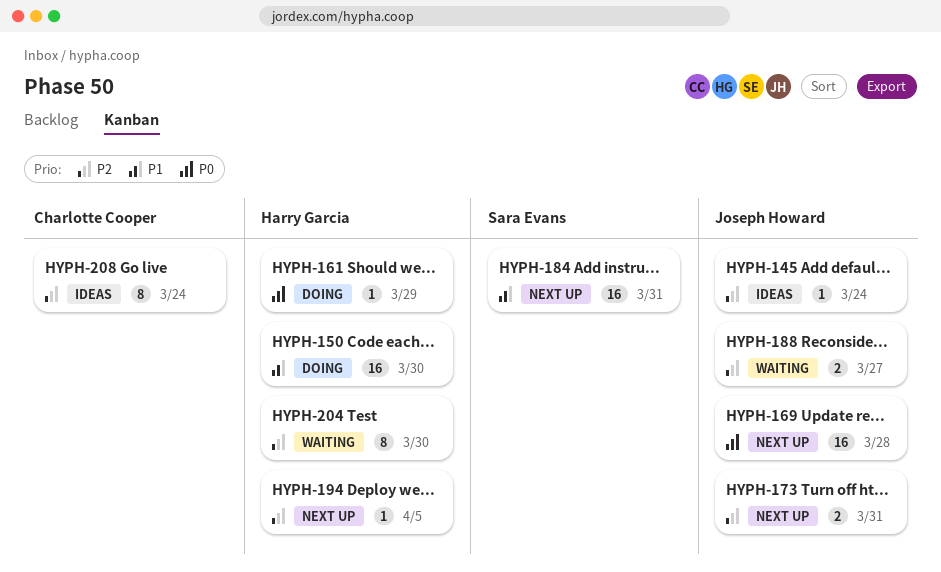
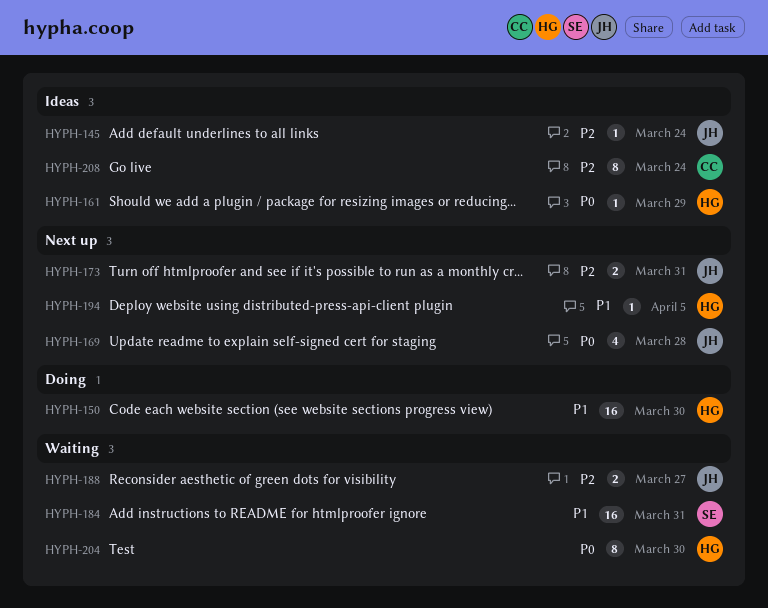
HYPH-161, status: Doing -> Ideas
HYPH-169, estimate: 16 -> 4
HYPH-184, status: Next up -> Waiting
HYPH-194, priority: P2 -> P1
HYPH-204, priority: P2 -> P0

